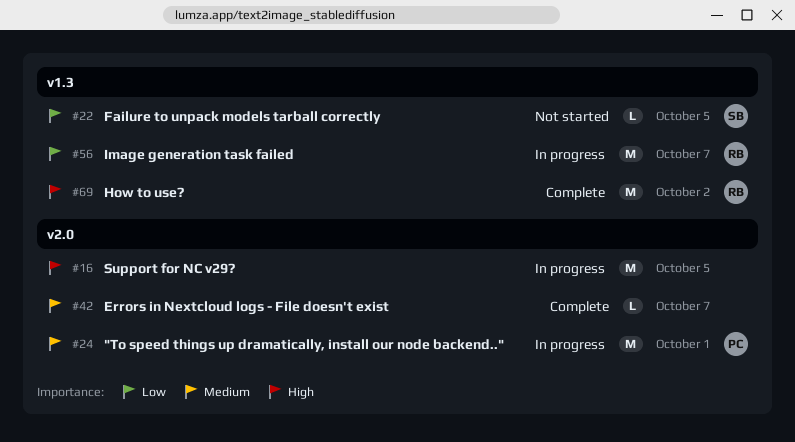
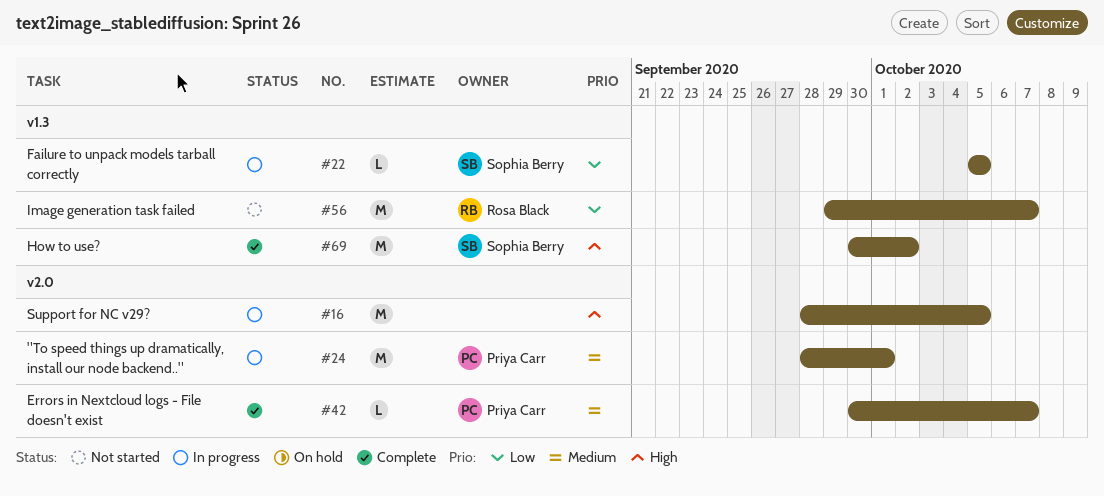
#22, status: Not started -> In progress
#42, owner: none -> Priya Carr
#56, status: In progress -> Not started
#69, owner: Rosa Black -> Sophia Berry

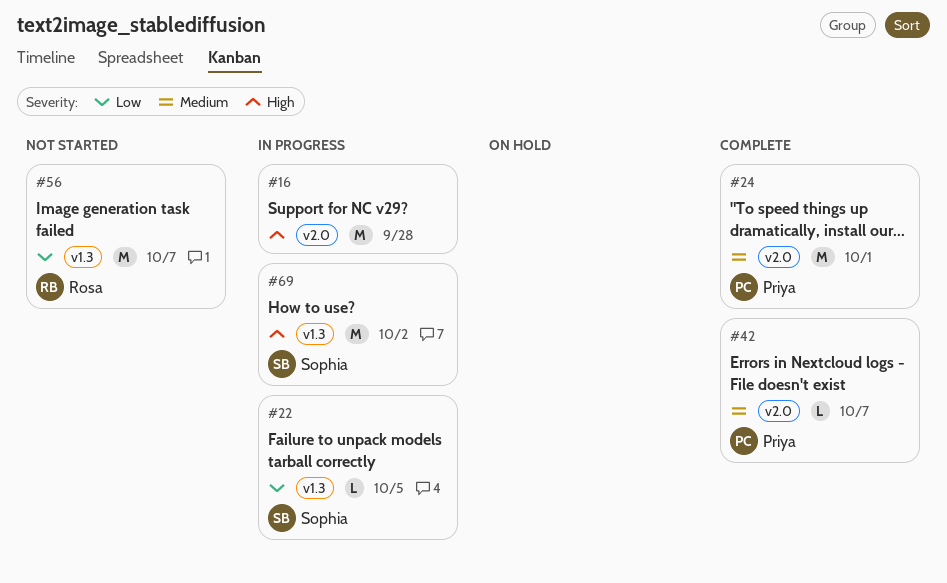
#16, due: Oct 5 -> Sep 28
#24, status: In progress -> Complete
#69, status: Complete -> In progress

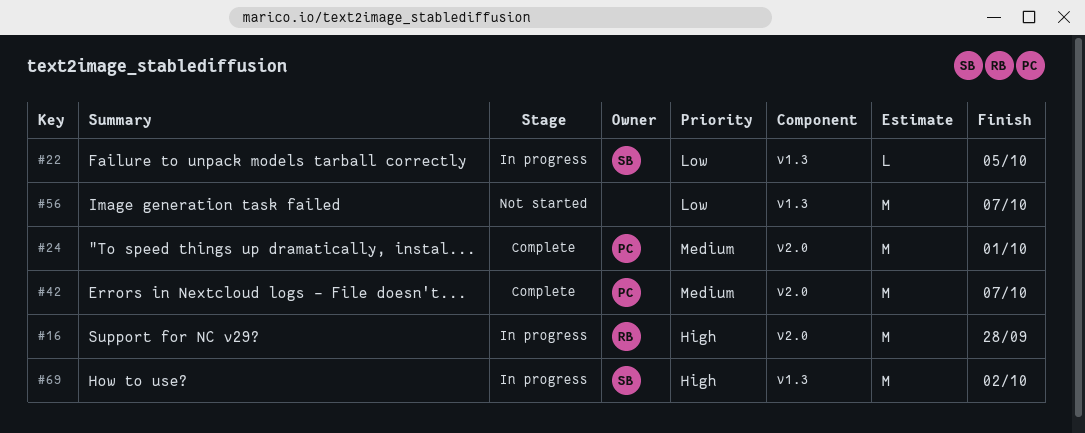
#16, owner: none -> Rosa
#42, estimate: L -> M
#56, owner: Rosa -> none

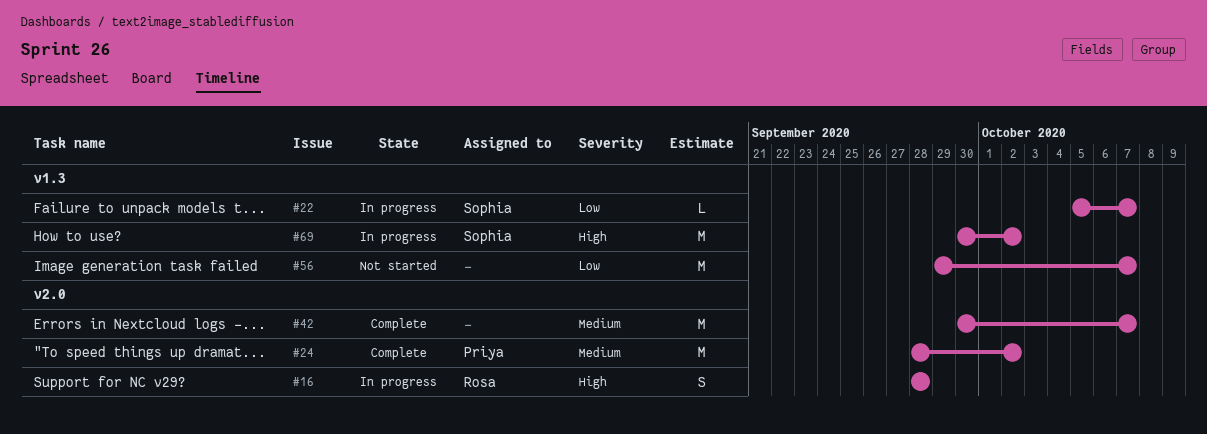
#16, estimate: M -> S
#22, due: Oct 5 -> Oct 7
#24, due: Oct 1 -> Oct 2
#42, owner: Priya -> none

